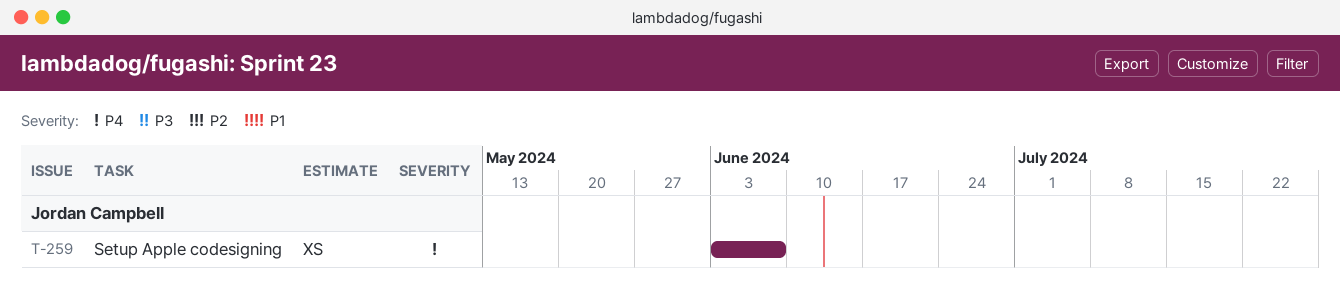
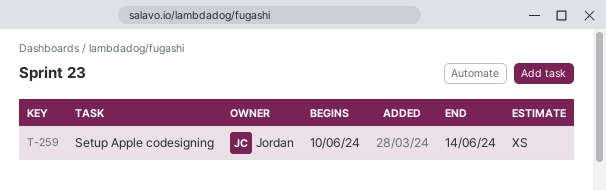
T-259, start: Jun 3 -> Jun 10
T-259, due: Jun 7 -> Jun 14

